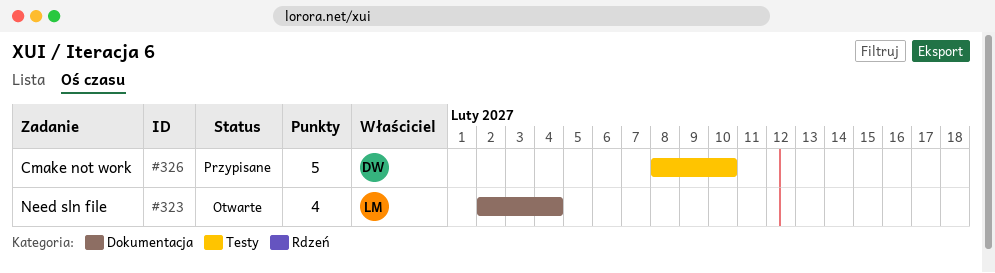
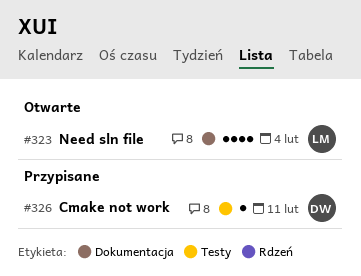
#326, estimate: 5 -> 1
#326, due: Feb 10 -> Feb 11

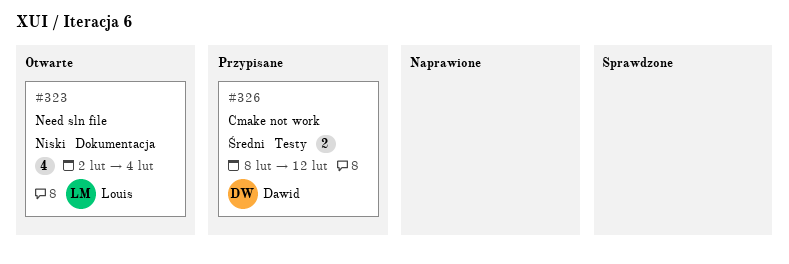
#326, estimate: 1 -> 2
#326, due: Feb 11 -> Feb 12

